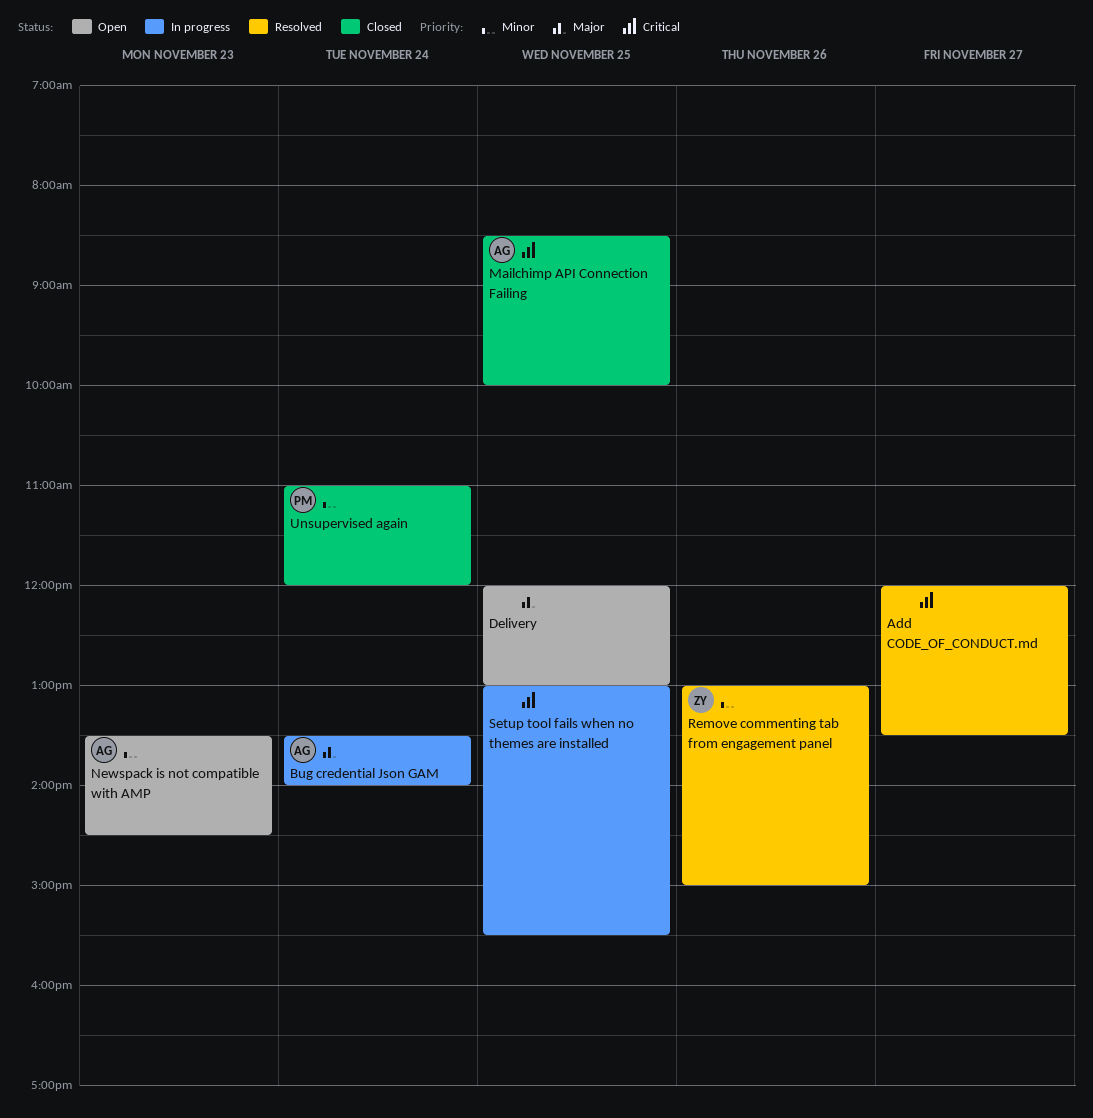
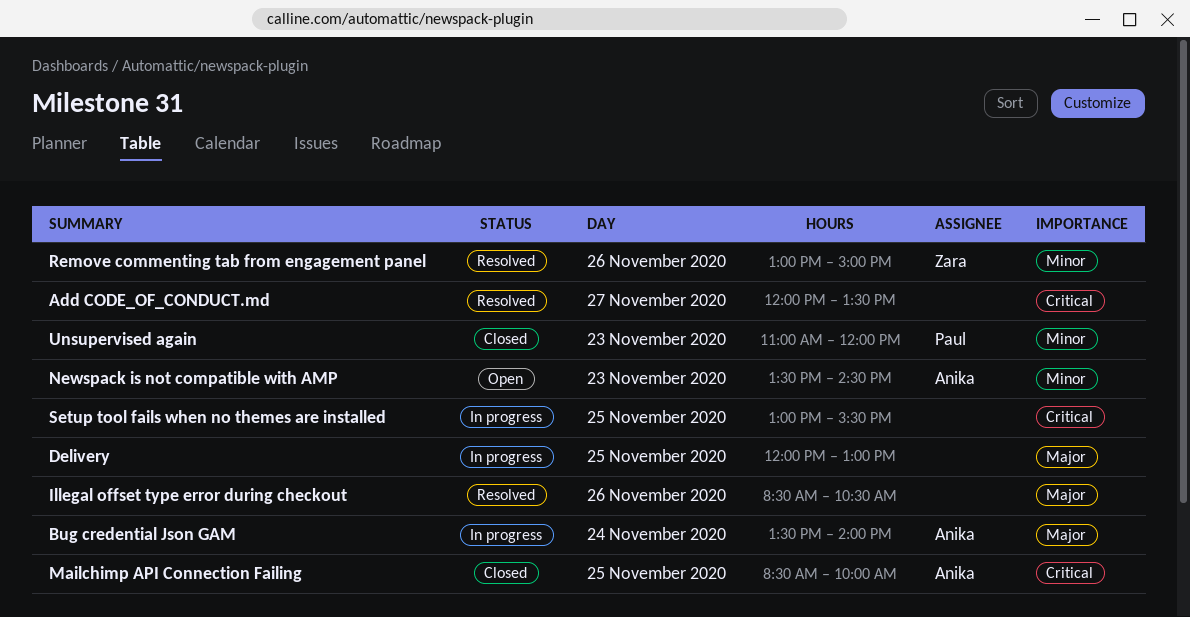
Delivery, status: Open -> In progress
Illegal offset type error during checkout: none -> present
Unsupervised again, day: Nov 24 -> Nov 23

